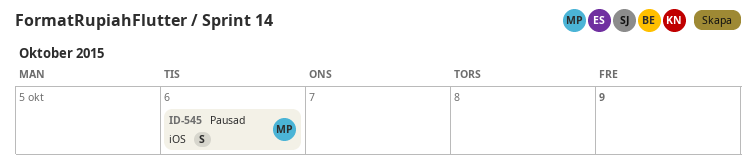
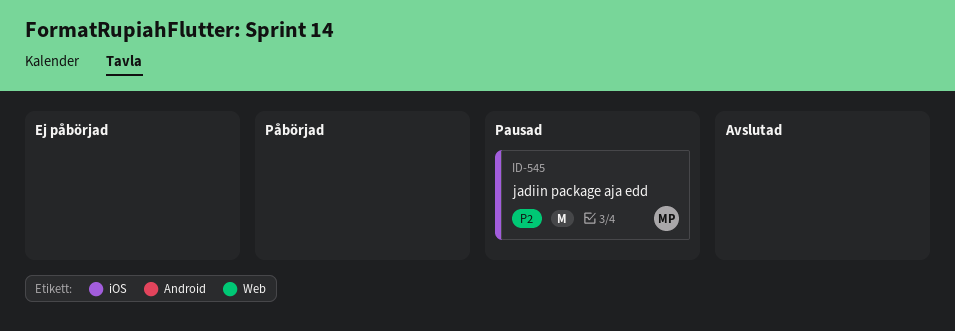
ID-545, estimate: S -> M

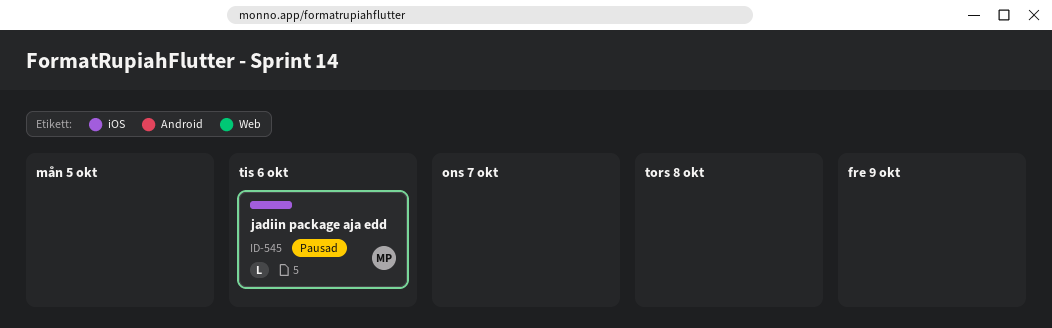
ID-545, estimate: M -> L

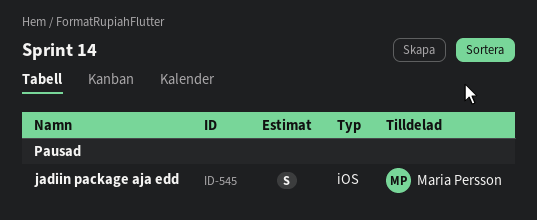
ID-545, estimate: L -> S

